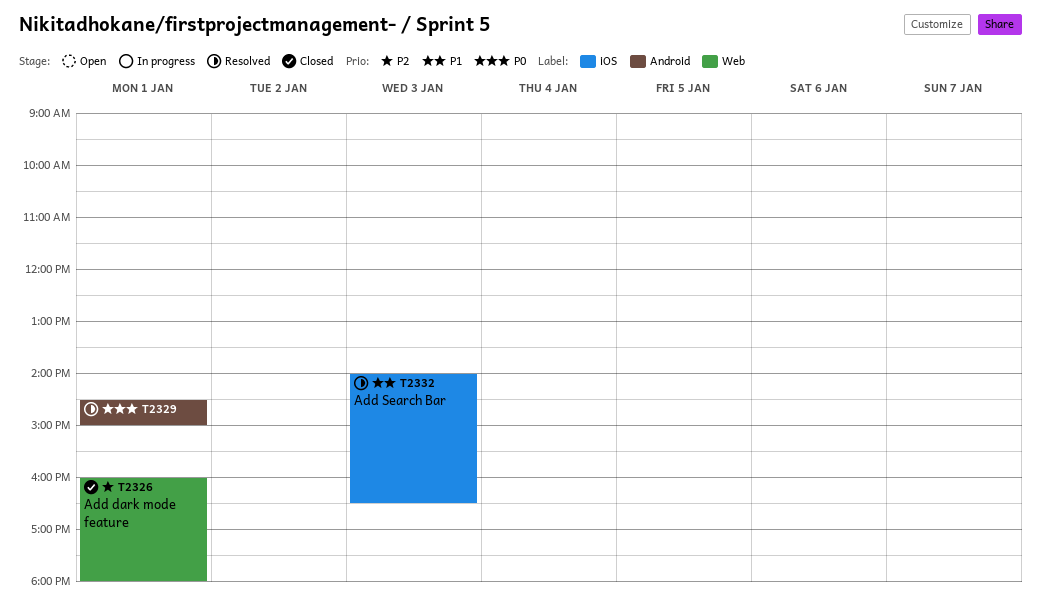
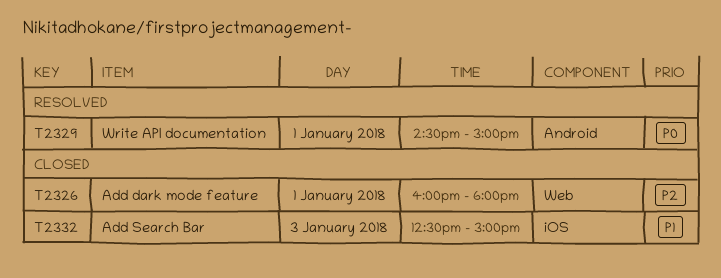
T2332, status: Resolved -> Closed
T2332, begins: 14:00 -> 12:30
T2332, ends: 16:30 -> 15:00

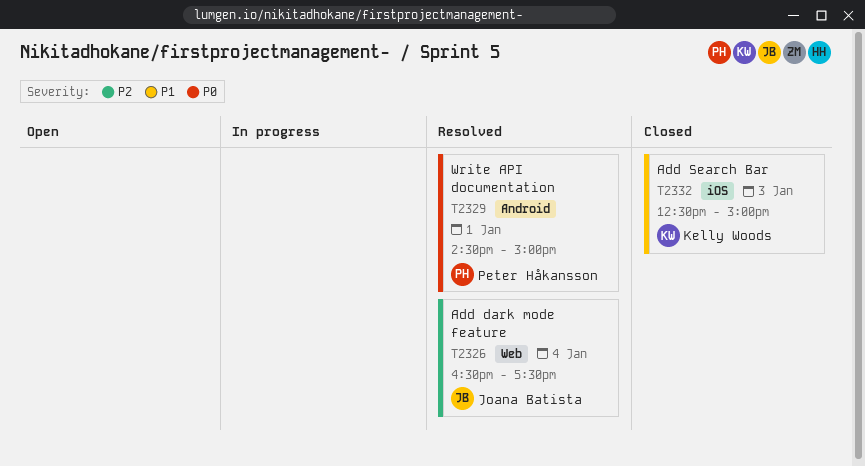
T2326, status: Closed -> Resolved
T2326, day: Jan 1 -> Jan 4
T2326, begins: 16:00 -> 16:30
T2326, ends: 18:00 -> 17:30

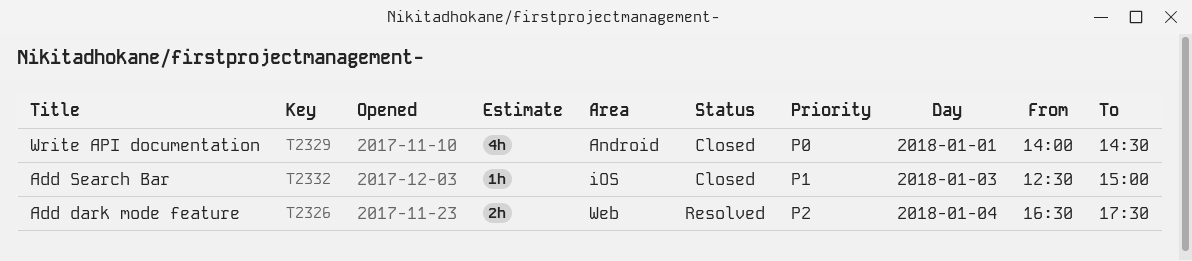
T2329, status: Resolved -> Closed
T2329, begins: 14:30 -> 14:00
T2329, ends: 15:00 -> 14:30

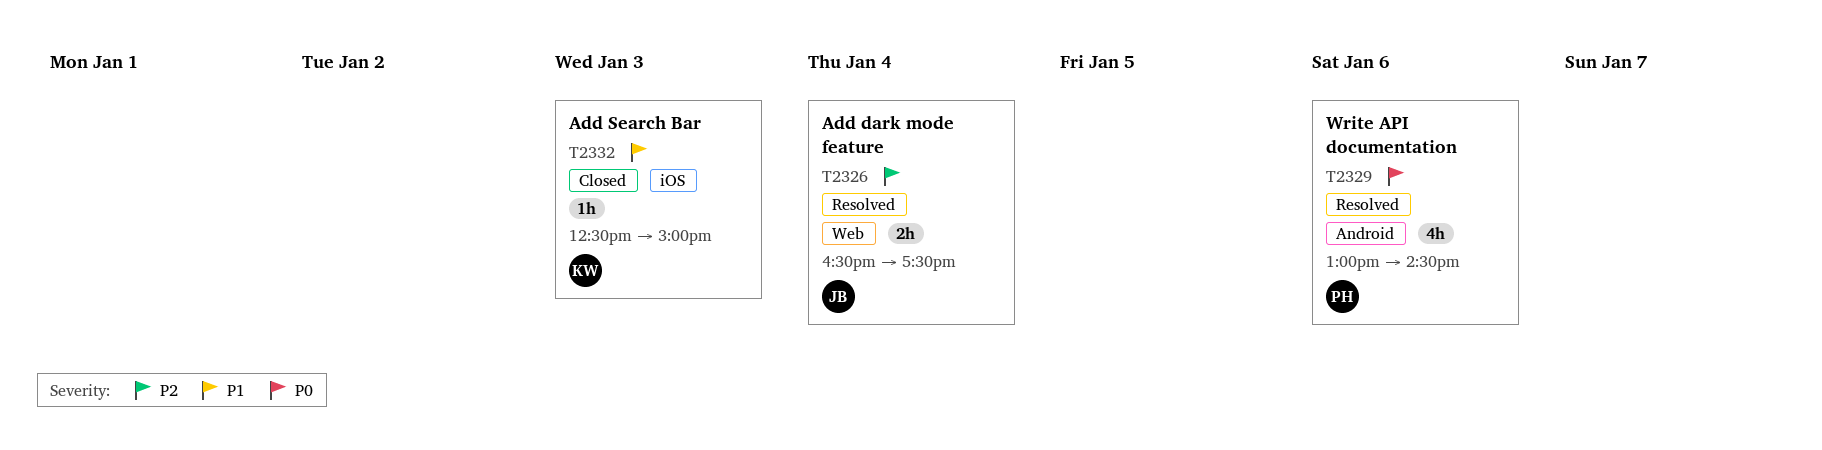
T2329, status: Closed -> Resolved
T2329, day: Jan 1 -> Jan 6
T2329, begins: 14:00 -> 13:00

